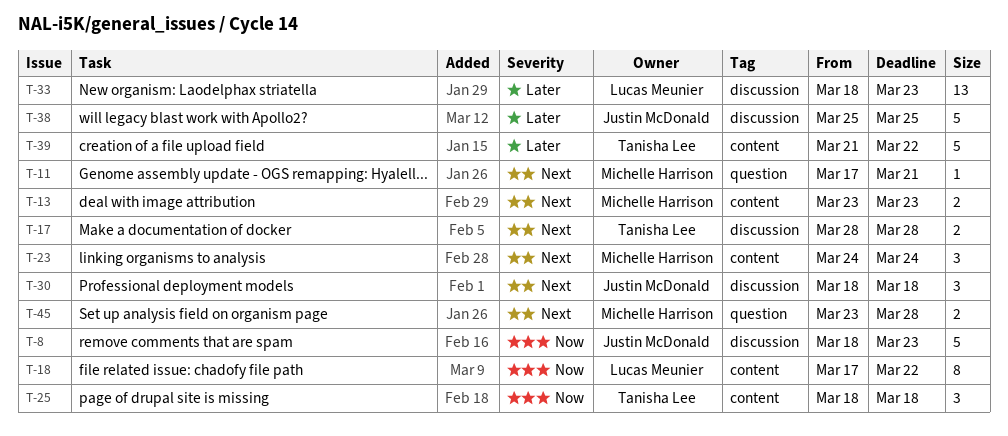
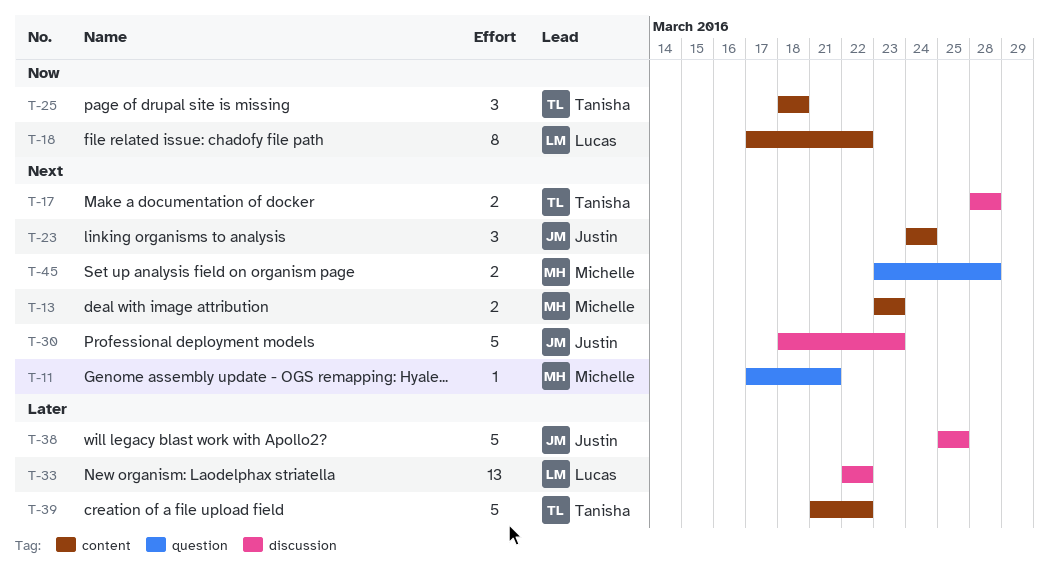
T-8: present -> none
T-23, owner: Michelle Harrison -> Justin McDonald
T-30, estimate: 3 -> 5
T-30, due: Mar 18 -> Mar 23
T-33, start: Mar 18 -> Mar 22
T-33, due: Mar 23 -> Mar 22

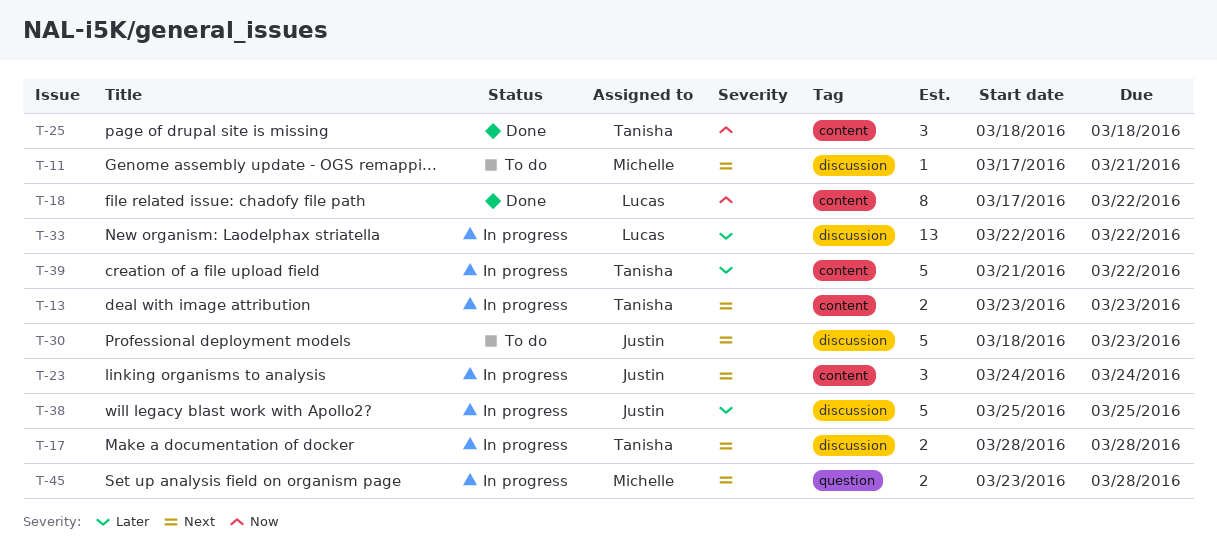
T-11, label: question -> discussion
T-13, owner: Michelle -> Tanisha

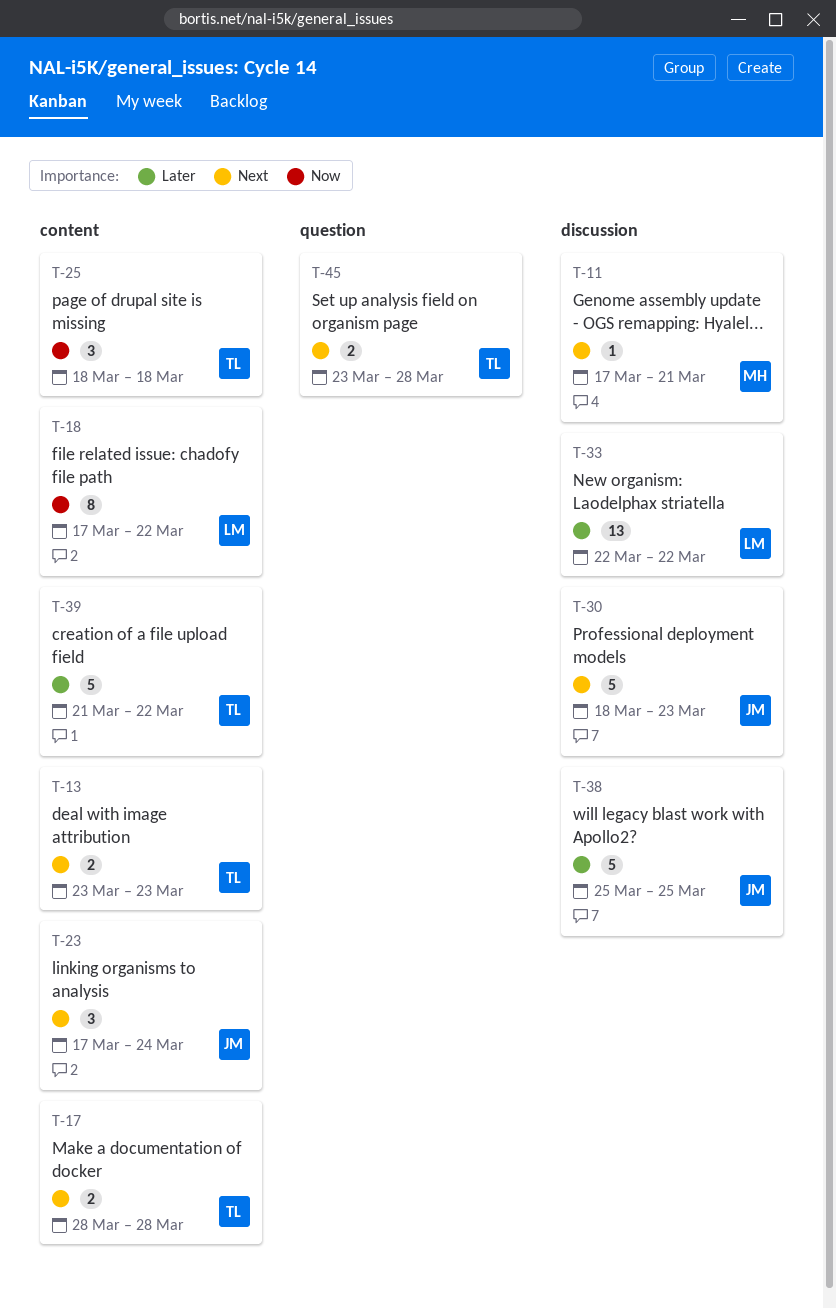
T-17, label: discussion -> content
T-23, start: Mar 24 -> Mar 17
T-45, owner: Michelle -> Tanisha

